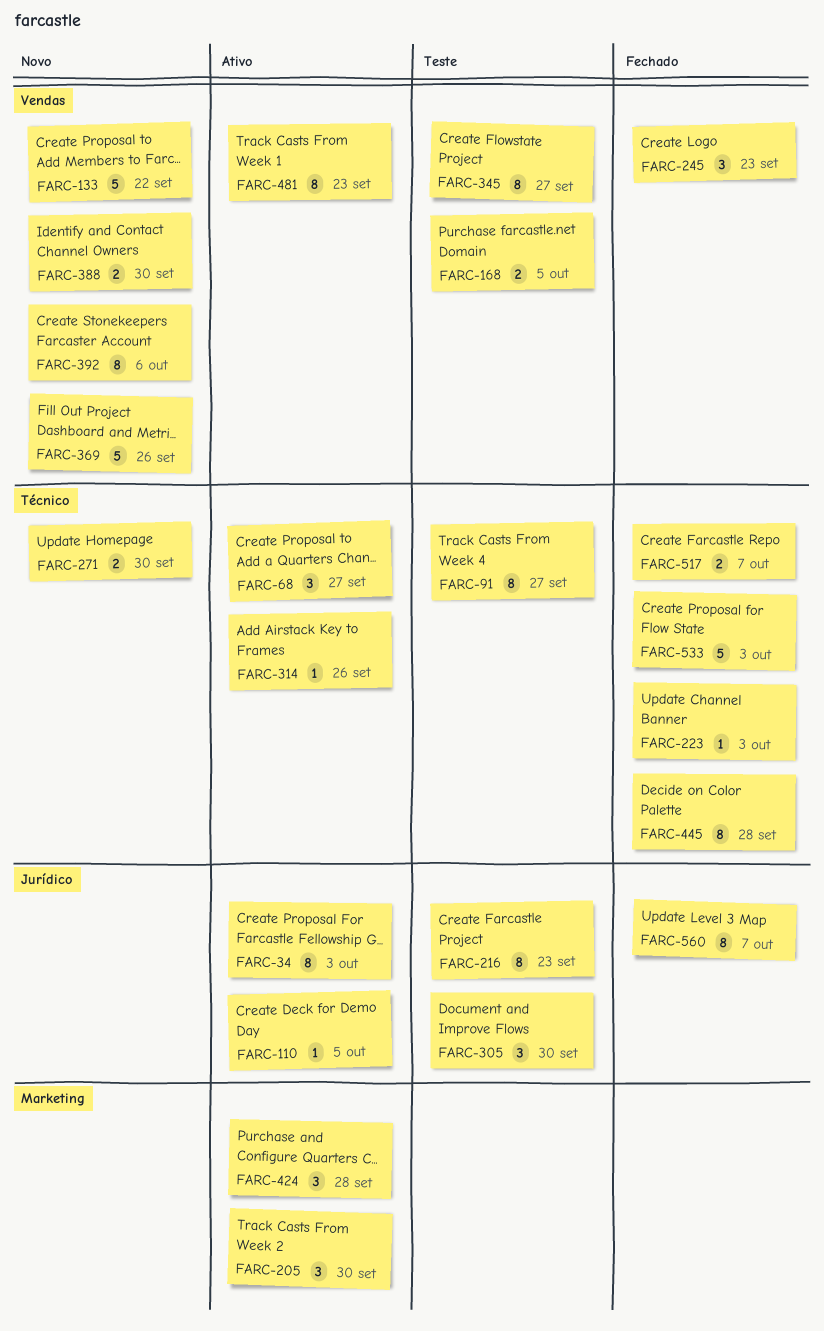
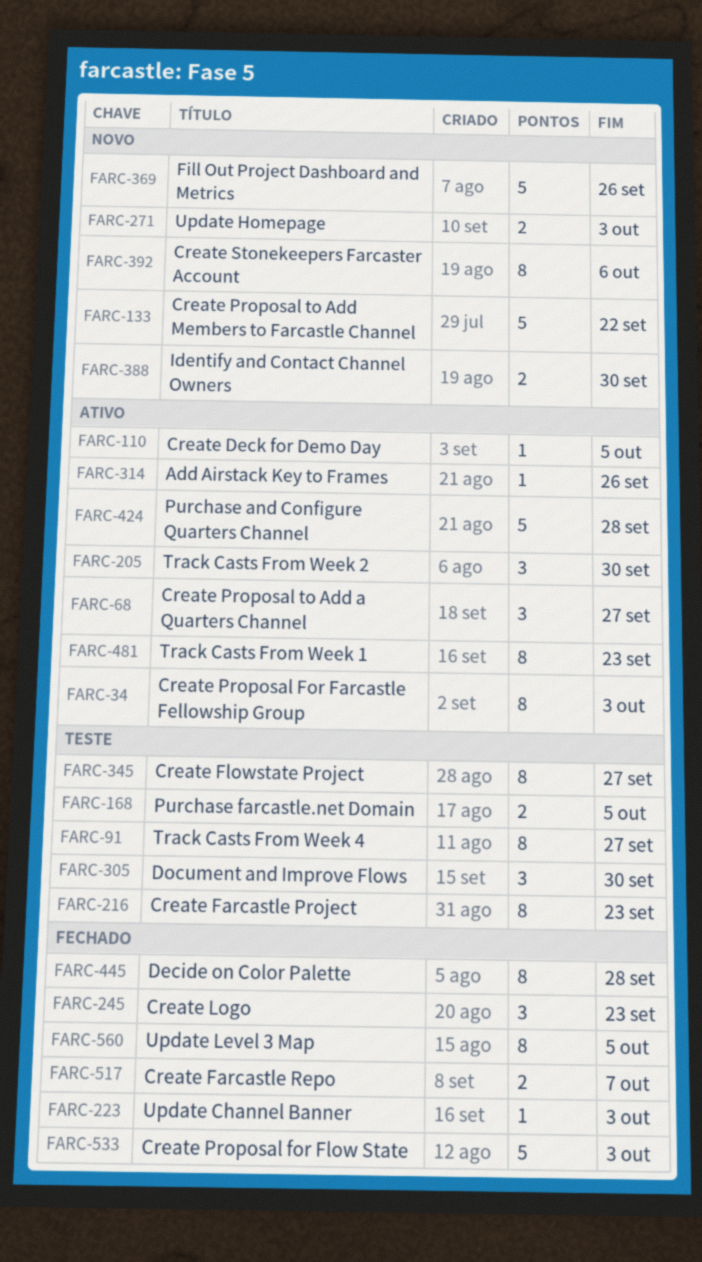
FARC-271, due: Sep 30 -> Oct 3
FARC-424, estimate: 3 -> 5
FARC-560, due: Oct 7 -> Oct 5

